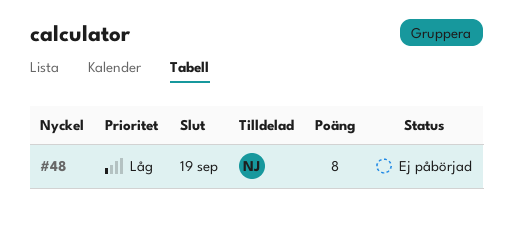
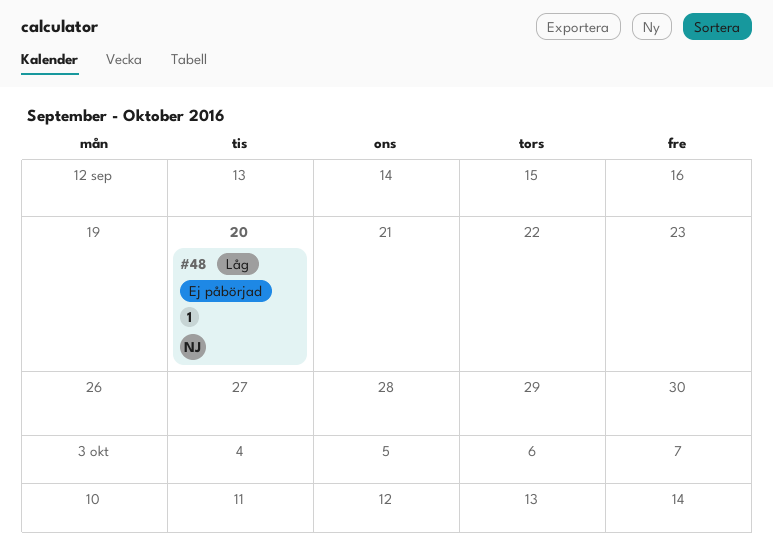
#48, estimate: 8 -> 1
#48, due: Sep 19 -> Sep 20

